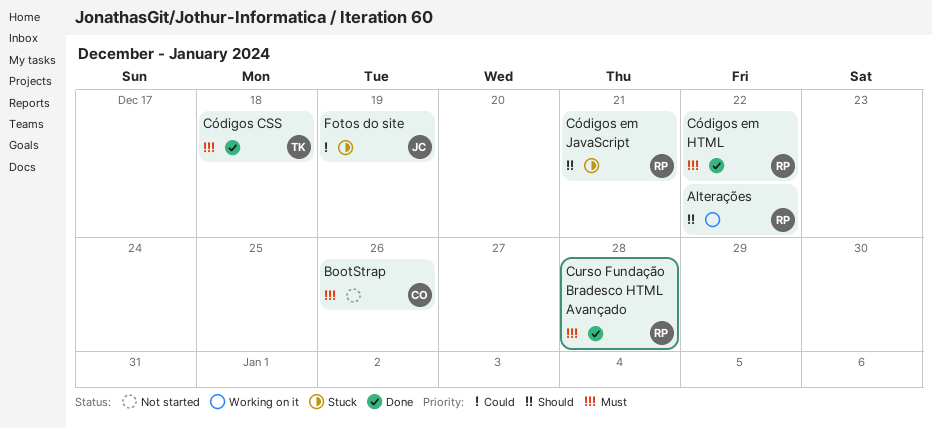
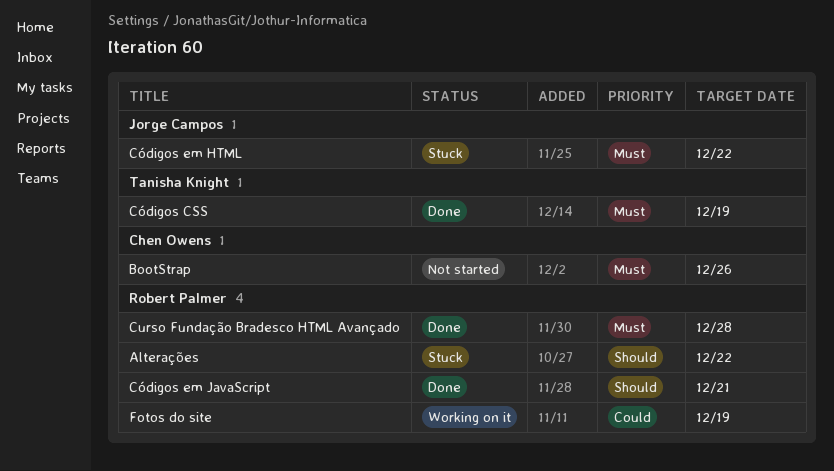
Alterações, status: Working on it -> Stuck
Códigos CSS, due: Dec 18 -> Dec 19
Códigos em HTML, status: Done -> Stuck
Códigos em HTML, owner: Robert Palmer -> Jorge Campos
Códigos em JavaScript, status: Stuck -> Done
Fotos do site, status: Stuck -> Working on it
Fotos do site, owner: Jorge Campos -> Robert Palmer

